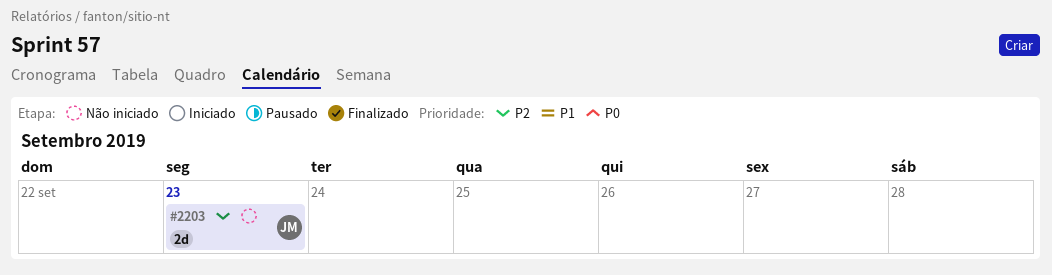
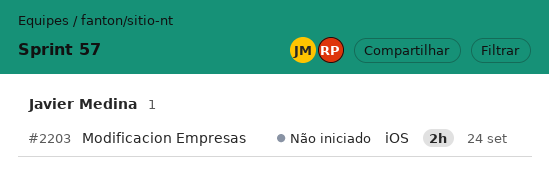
#2203, estimate: 2d -> 2h
#2203, due: Sep 23 -> Sep 24

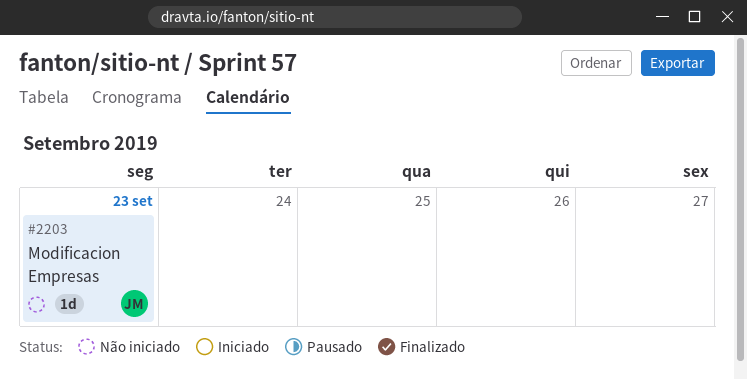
#2203, estimate: 2h -> 1d
#2203, due: Sep 24 -> Sep 23

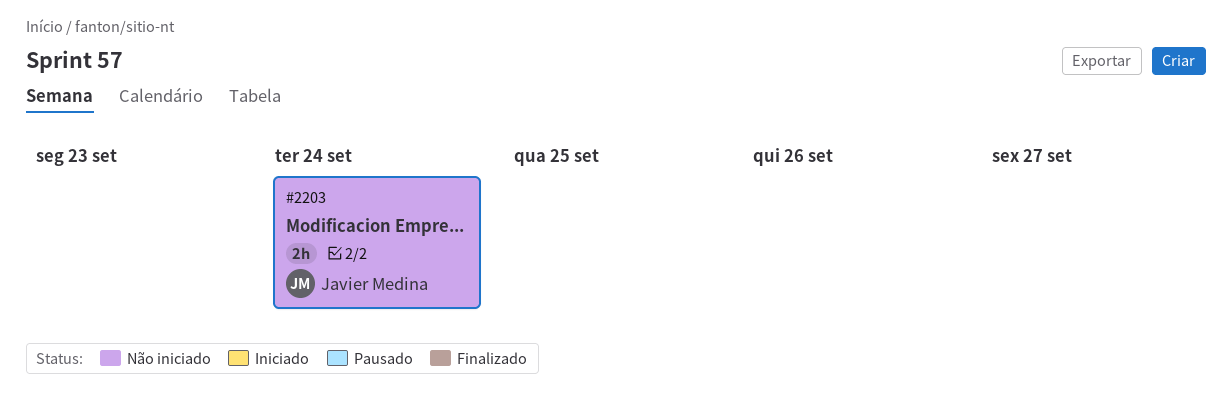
#2203, estimate: 1d -> 2h
#2203, due: Sep 23 -> Sep 24

